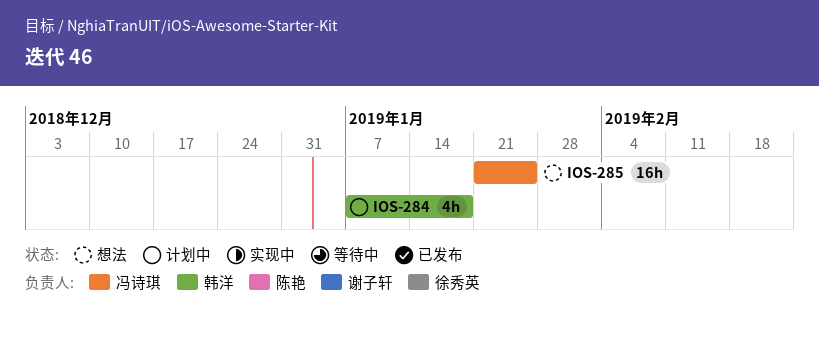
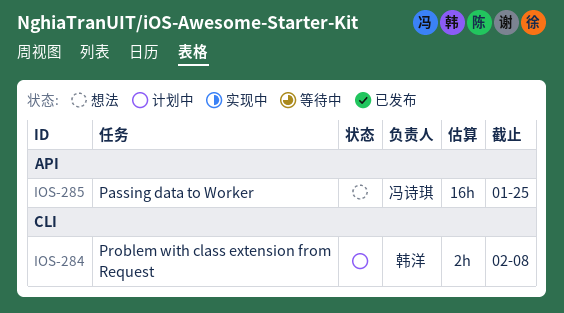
IOS-284, estimate: 4h -> 2h
IOS-284, due: Jan 18 -> Feb 8

